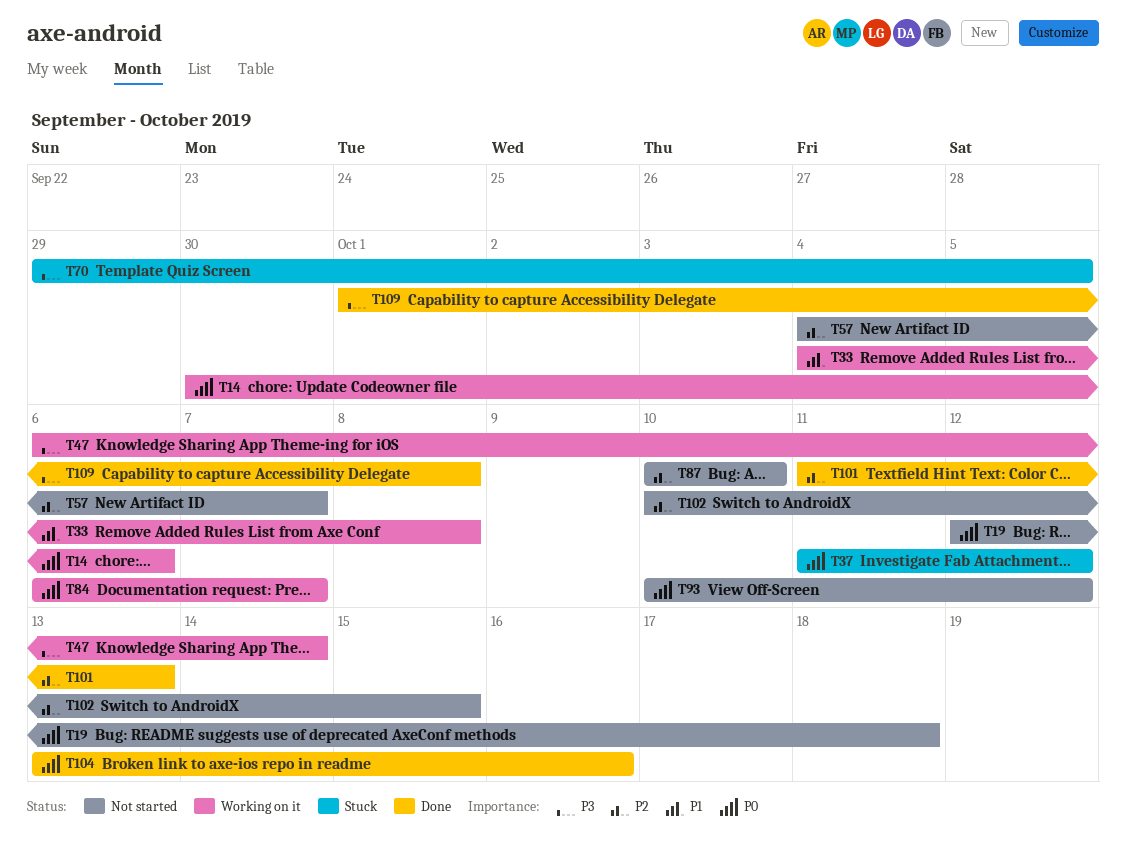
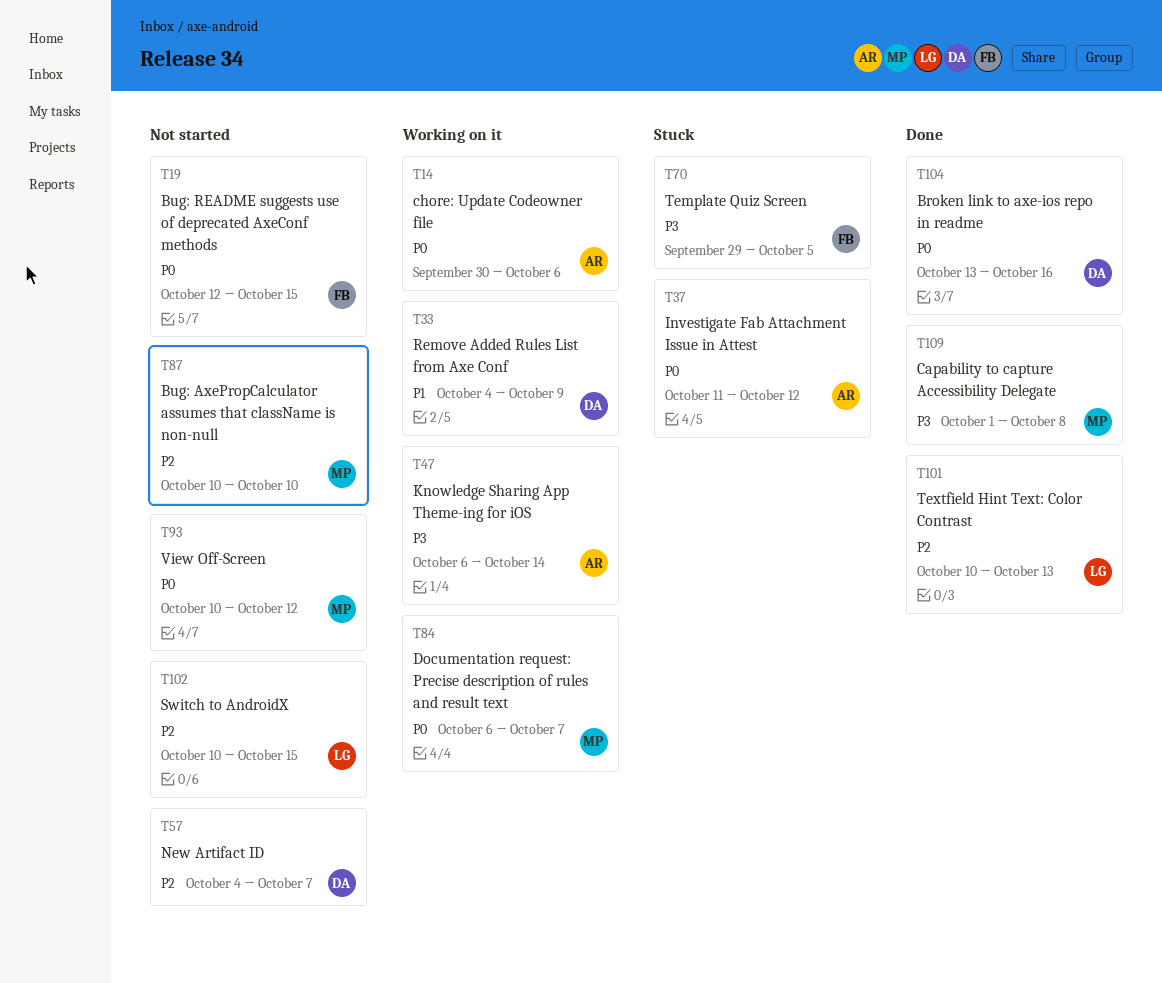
T19, due: Oct 18 -> Oct 15
T33, due: Oct 8 -> Oct 9
T101, start: Oct 11 -> Oct 10

